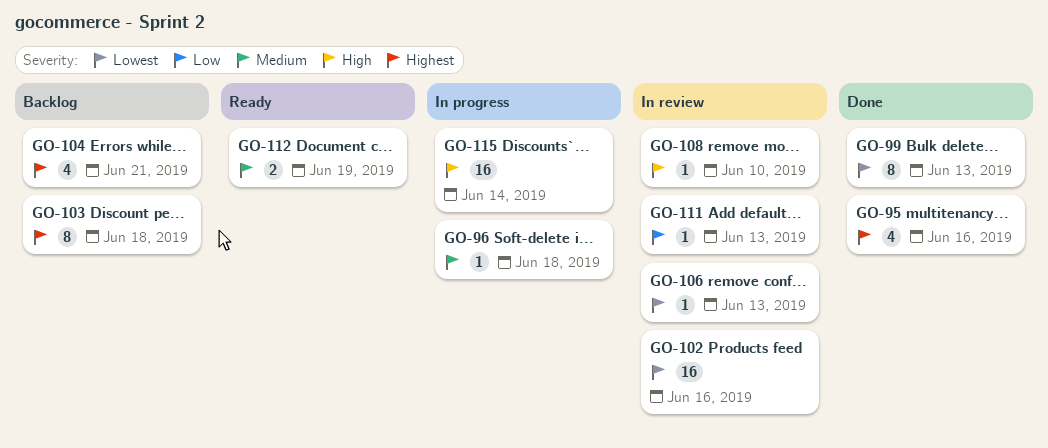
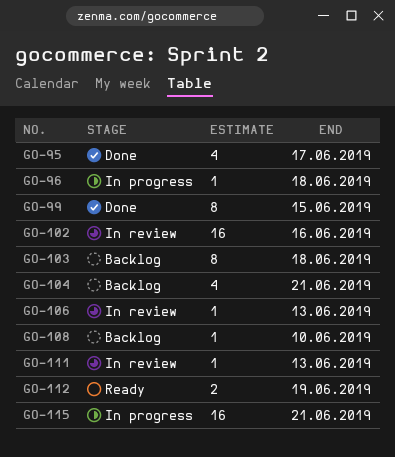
GO-95, due: Jun 16 -> Jun 17
GO-99, due: Jun 13 -> Jun 15
GO-108, status: In review -> Backlog
GO-115, due: Jun 14 -> Jun 21

